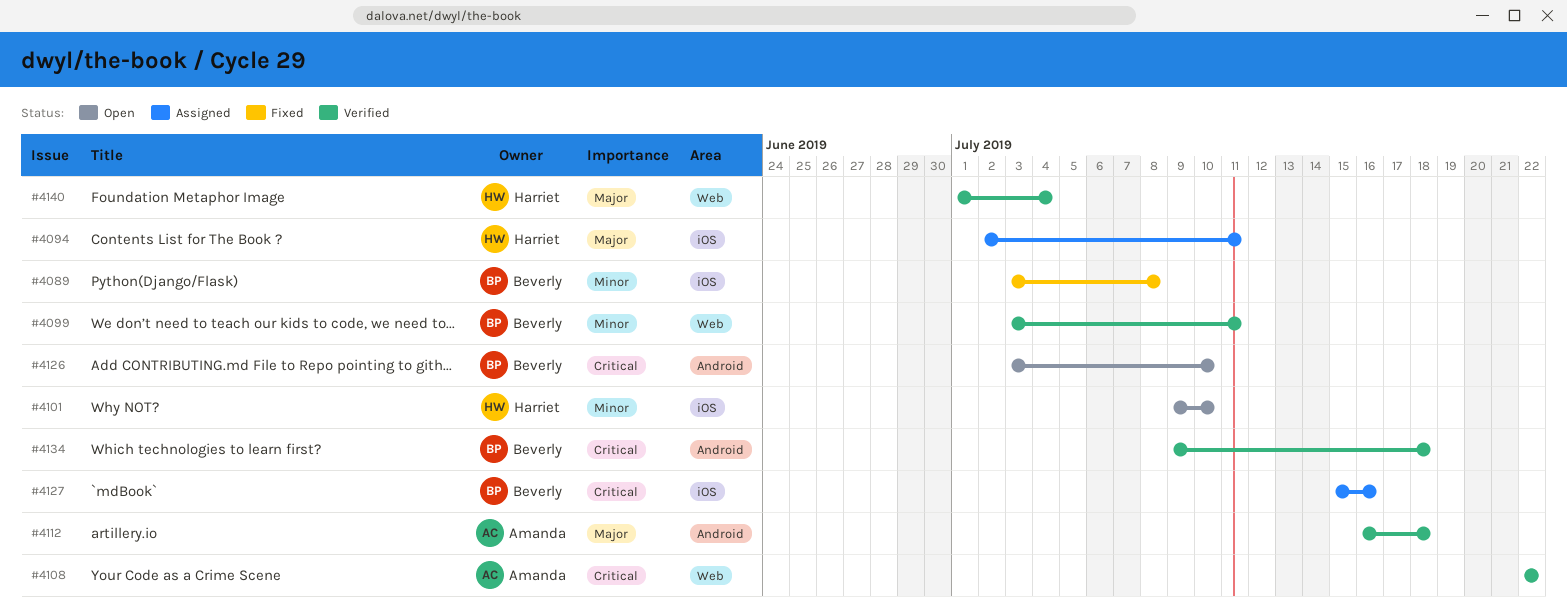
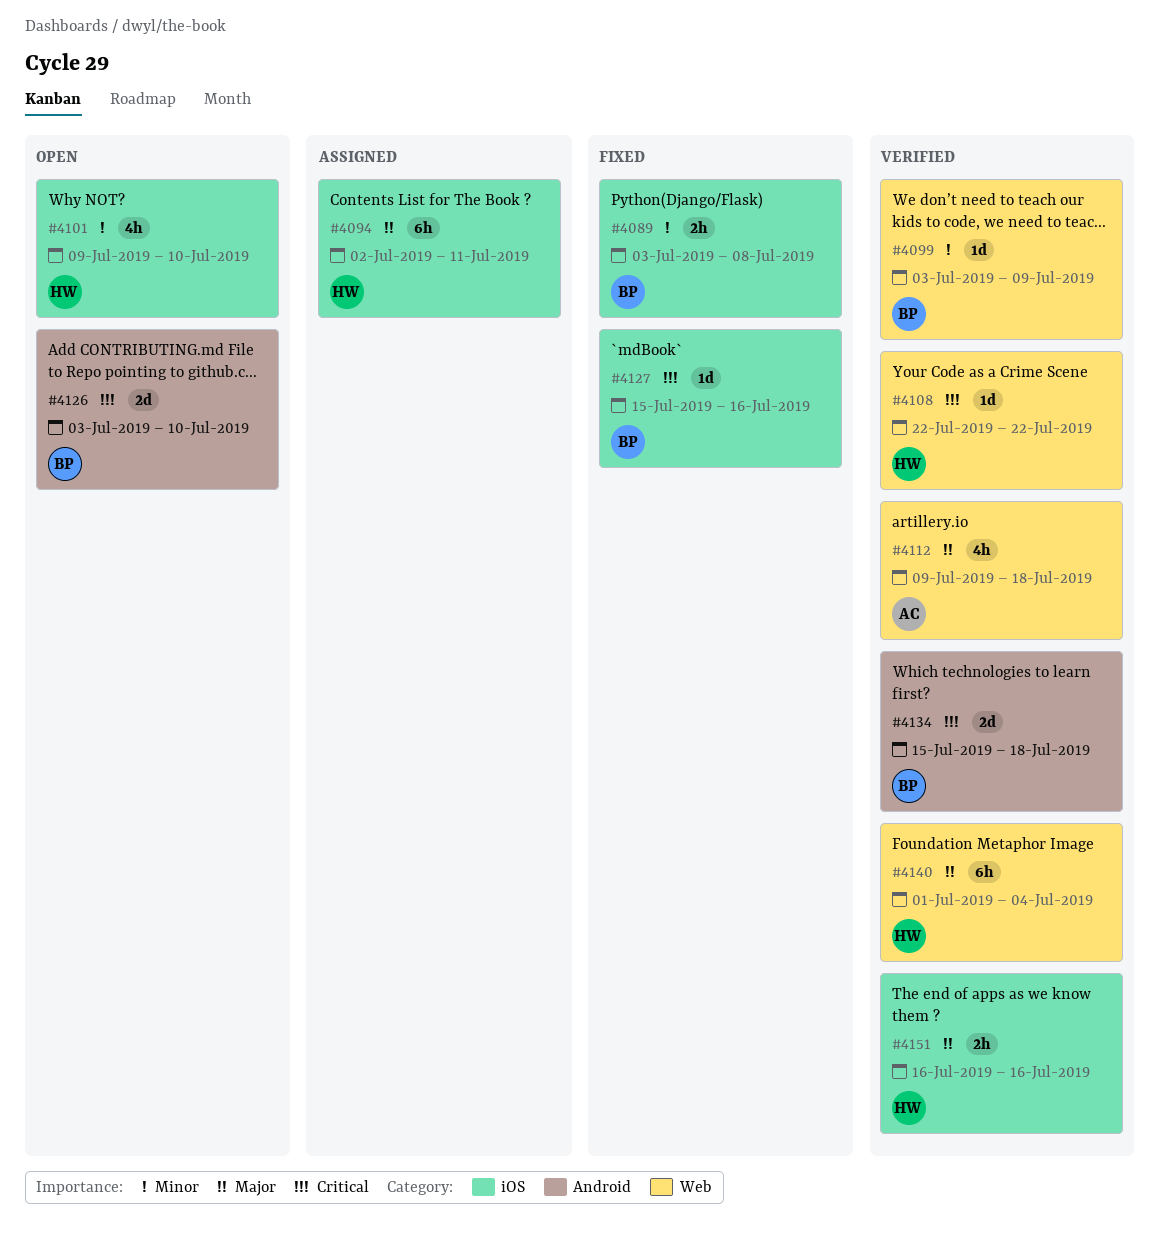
#4099, due: Jul 11 -> Jul 9
#4108, owner: Amanda -> Harriet
#4112, label: Android -> Web
#4112, start: Jul 16 -> Jul 9
#4127, status: Assigned -> Fixed
#4134, start: Jul 9 -> Jul 15
#4151: none -> present

